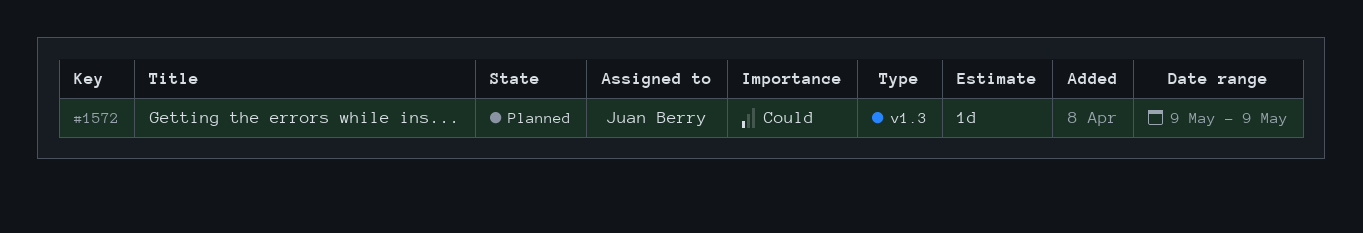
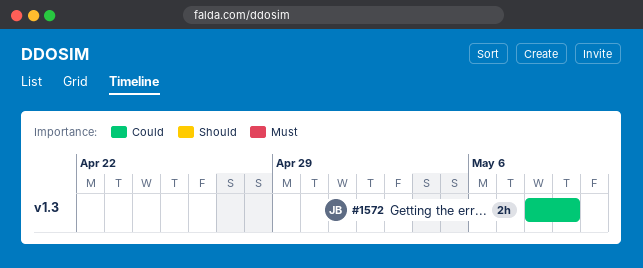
#1572, estimate: 1d -> 2h
#1572, start: May 9 -> May 8

